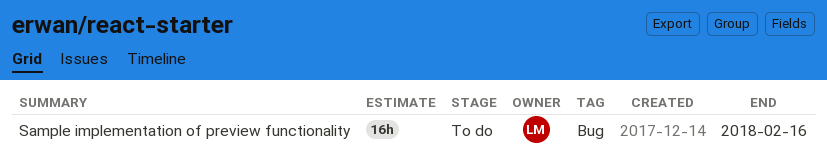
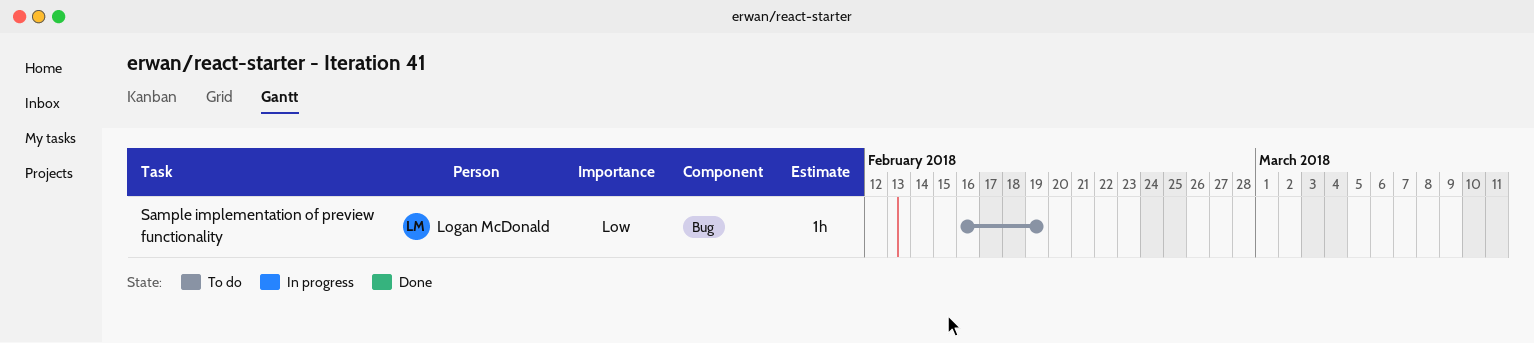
Sample implementation of preview functionality, estimate: 16h -> 1h
Sample implementation of preview functionality, due: Feb 16 -> Feb 19

